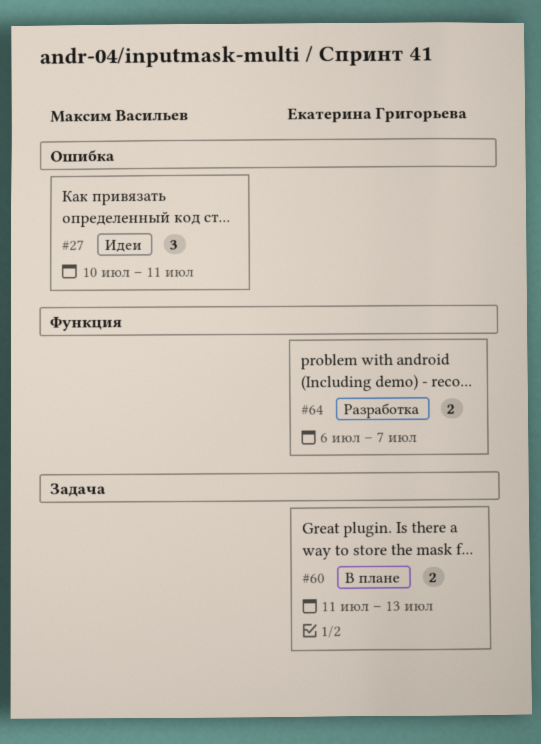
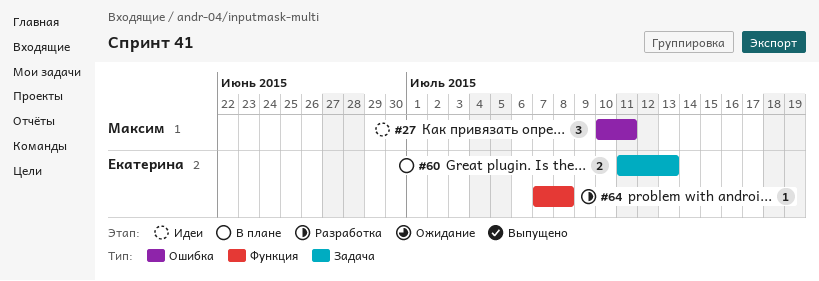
#64, estimate: 2 -> 1
#64, start: Jul 6 -> Jul 7
#64, due: Jul 7 -> Jul 8

